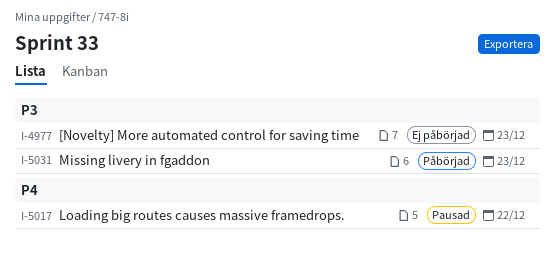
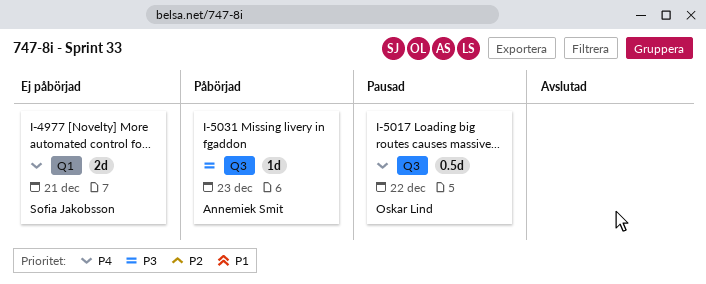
I-4977, priority: P3 -> P4
I-4977, due: Dec 23 -> Dec 21

